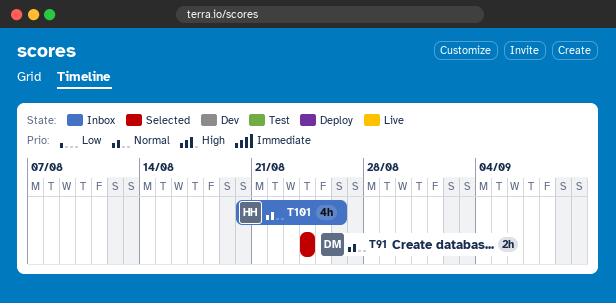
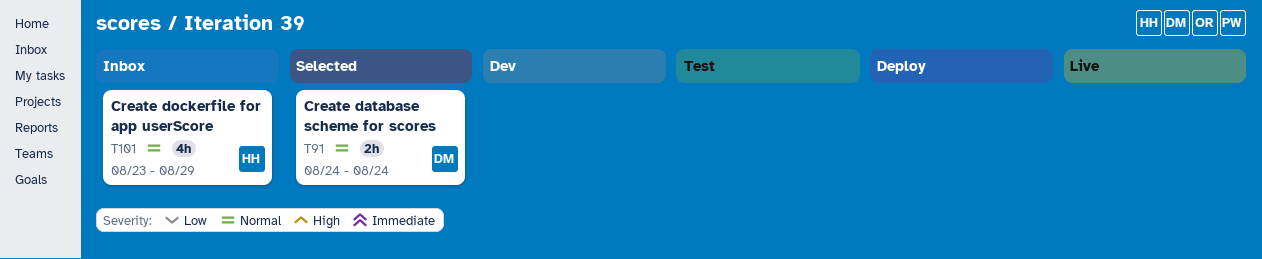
T101, start: Aug 20 -> Aug 23
T101, due: Aug 26 -> Aug 29

